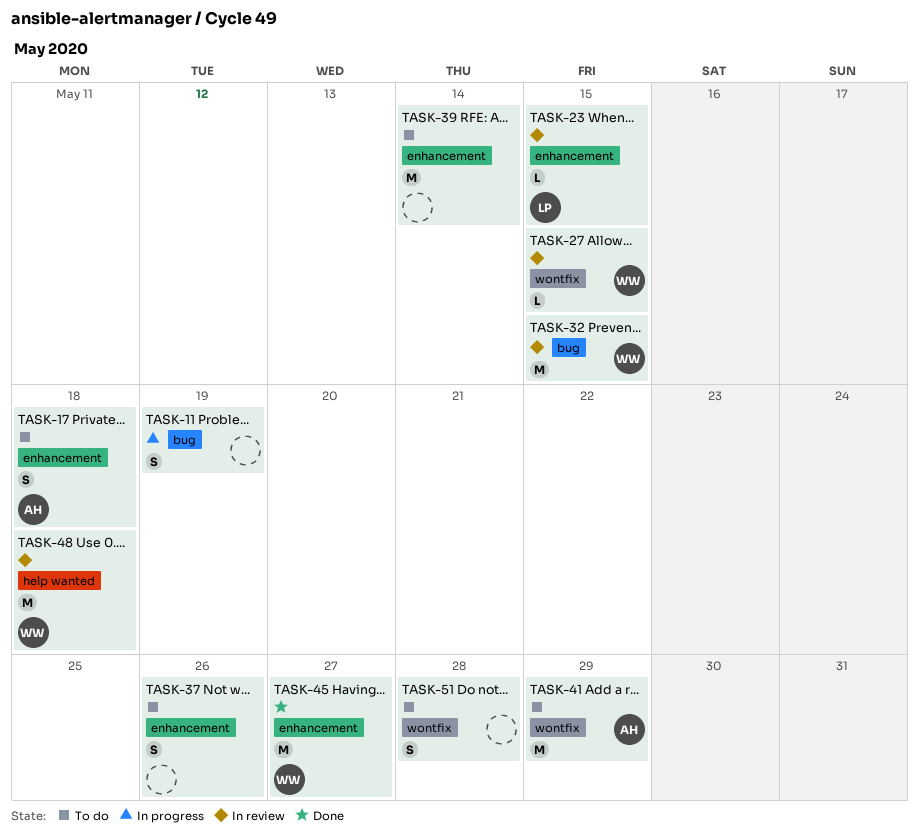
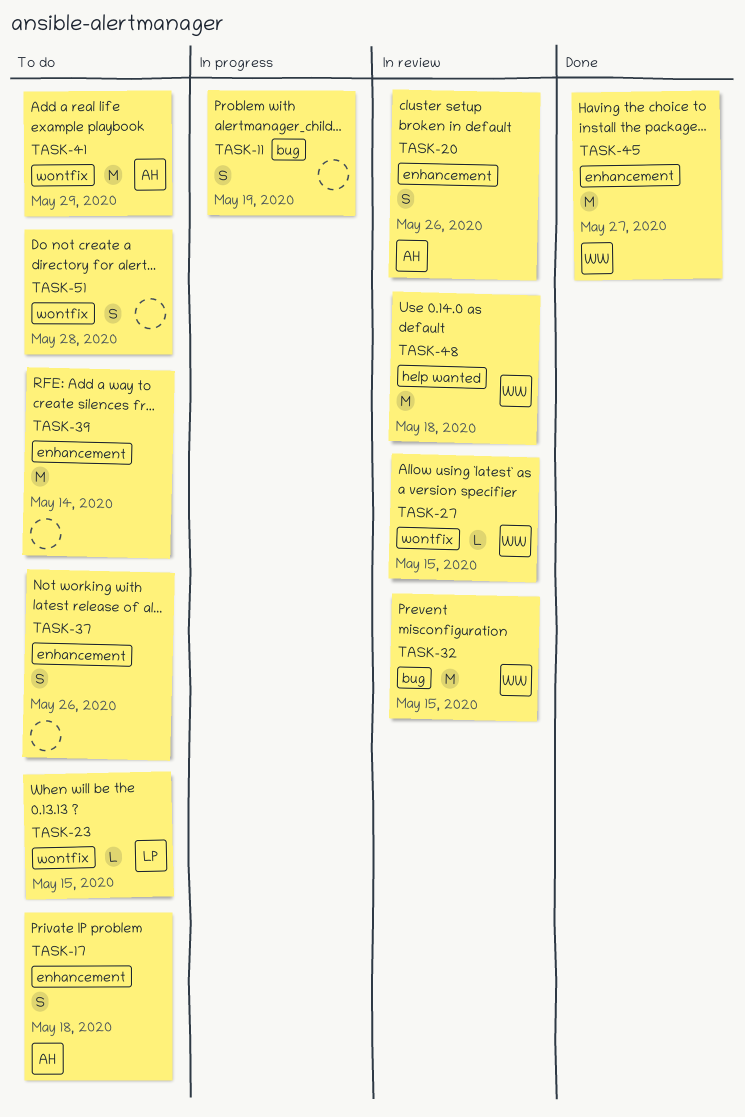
TASK-20: none -> present
TASK-23, status: In review -> To do
TASK-23, label: enhancement -> wontfix

